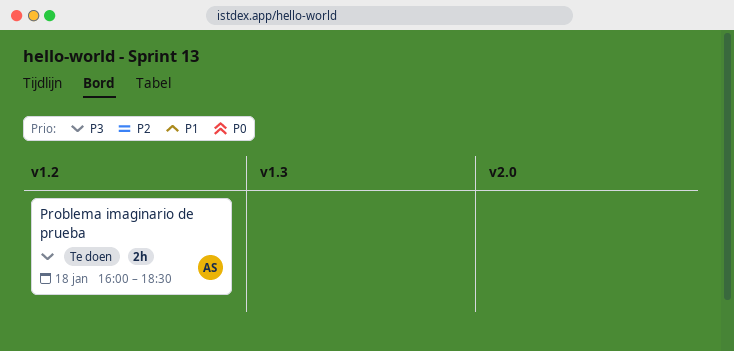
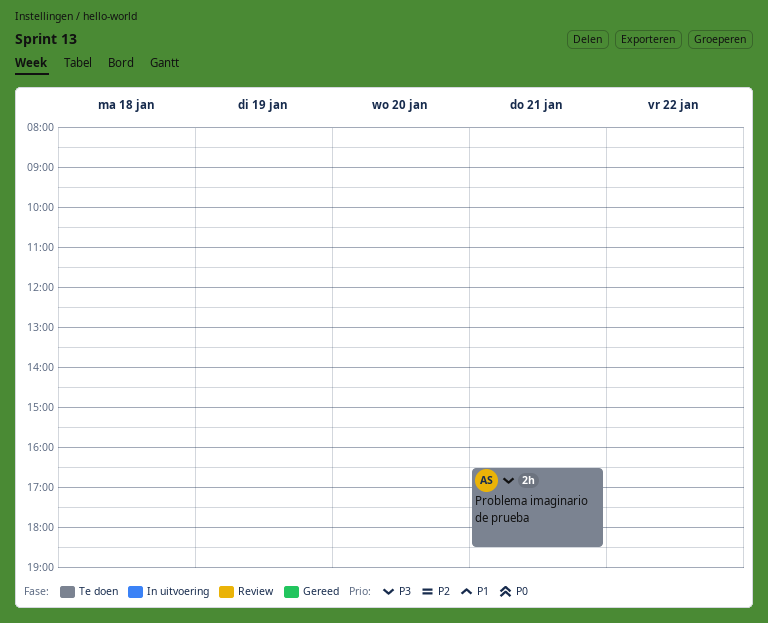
Problema imaginario de prueba, day: Jan 18 -> Jan 21
Problema imaginario de prueba, begins: 16:00 -> 16:30

